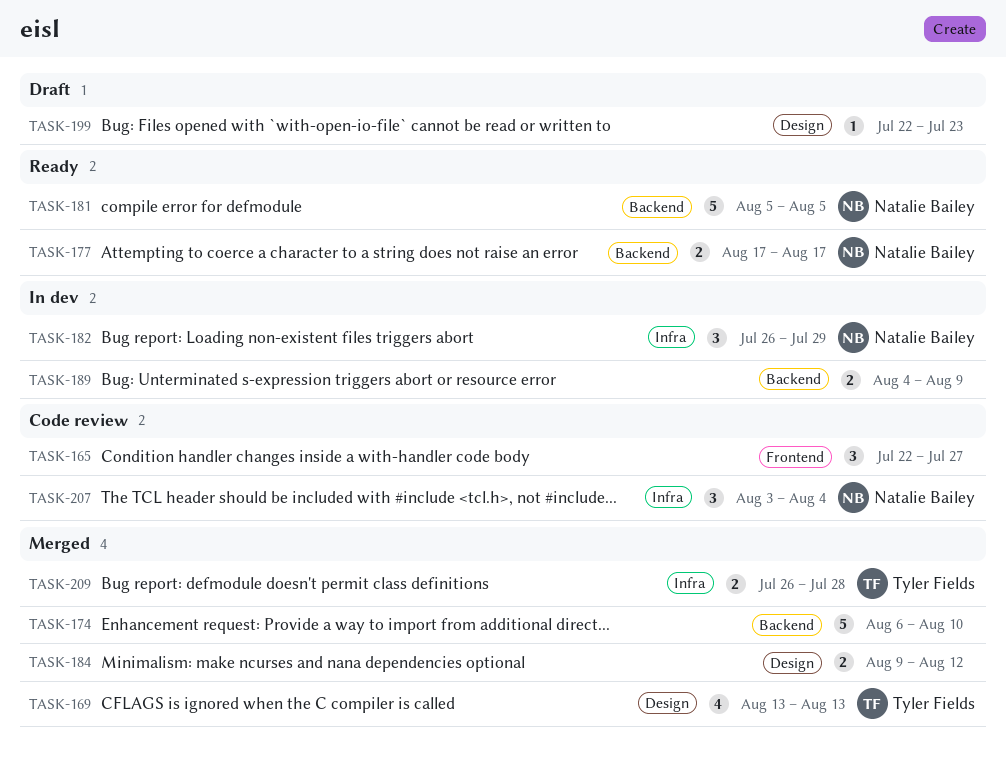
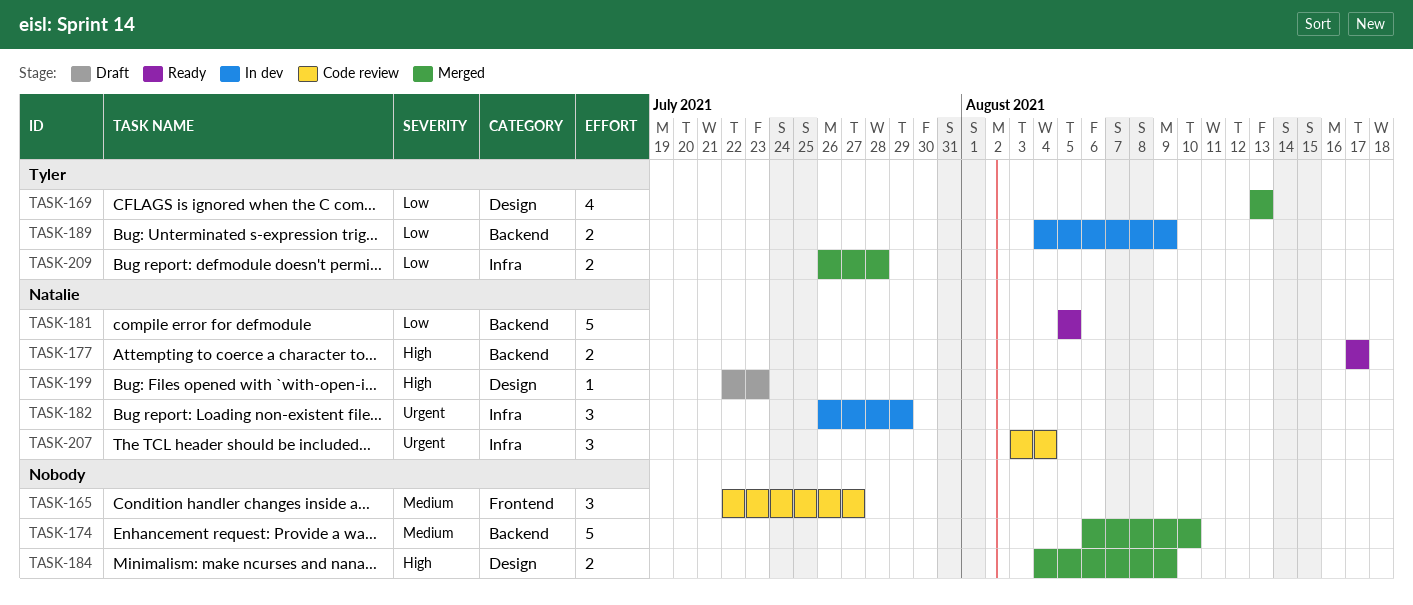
TASK-184, start: Aug 9 -> Aug 4
TASK-184, due: Aug 12 -> Aug 9
TASK-189, owner: none -> Tyler Fields
TASK-199, owner: none -> Natalie Bailey

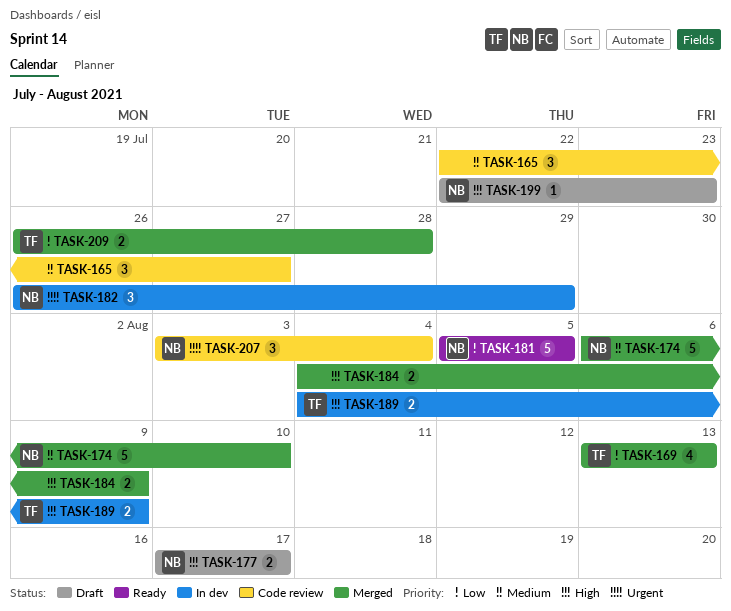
TASK-174, owner: none -> Natalie
TASK-177, status: Ready -> Draft
TASK-189, priority: Low -> High

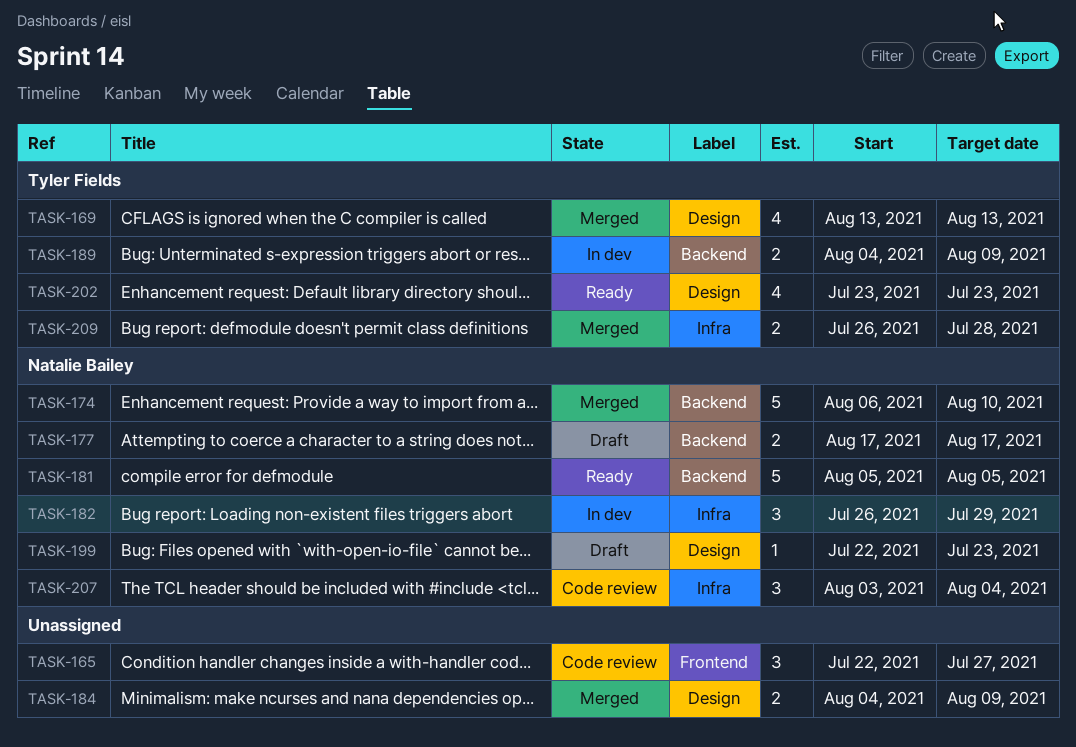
TASK-202: none -> present

